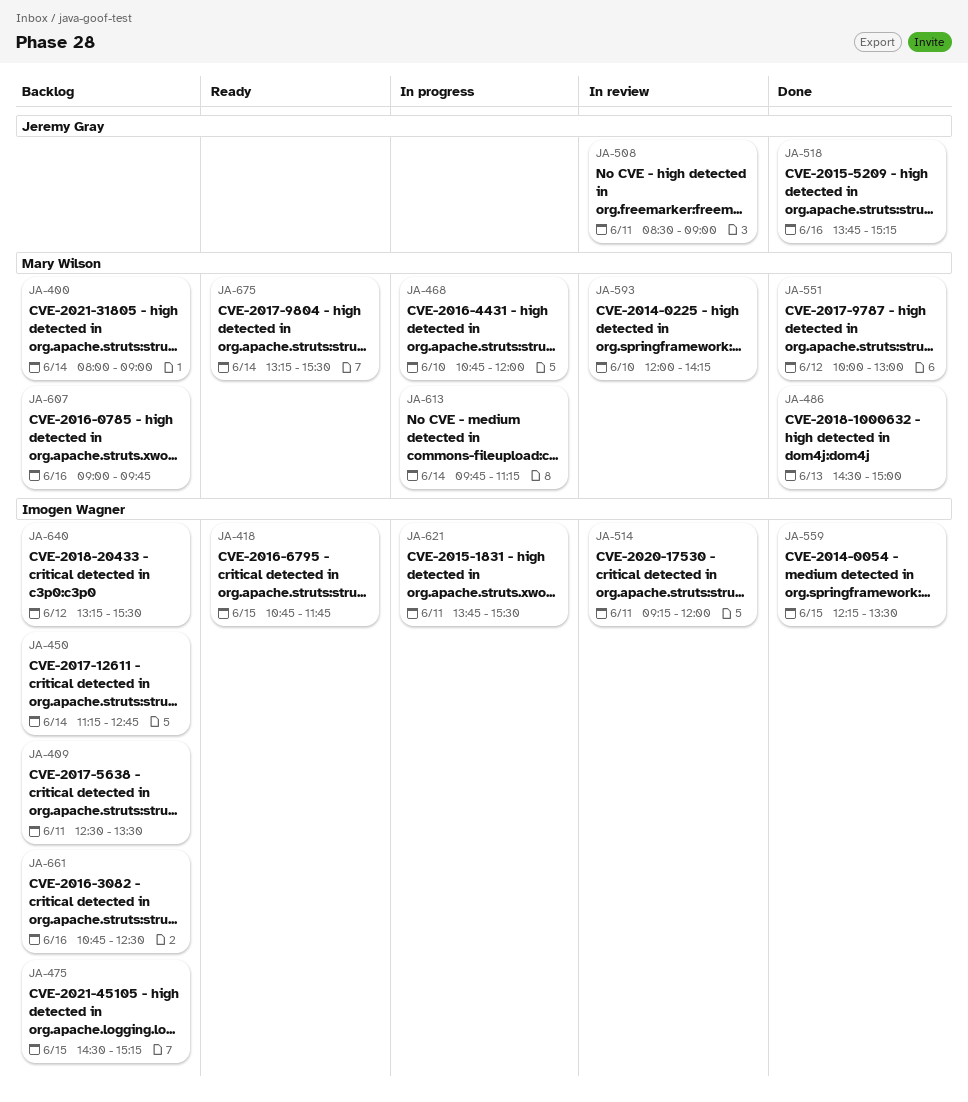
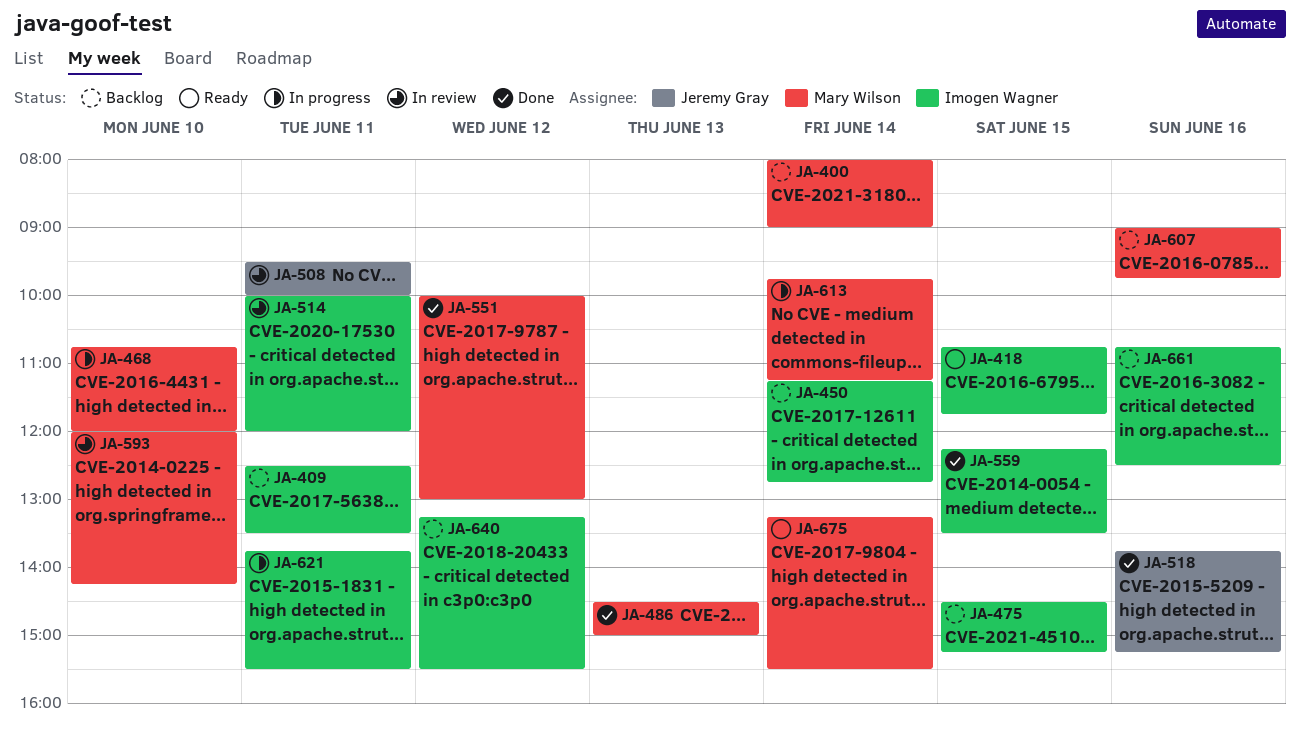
JA-508, begins: 08:30 -> 09:30
JA-508, ends: 09:00 -> 10:00
JA-514, begins: 09:15 -> 10:00

